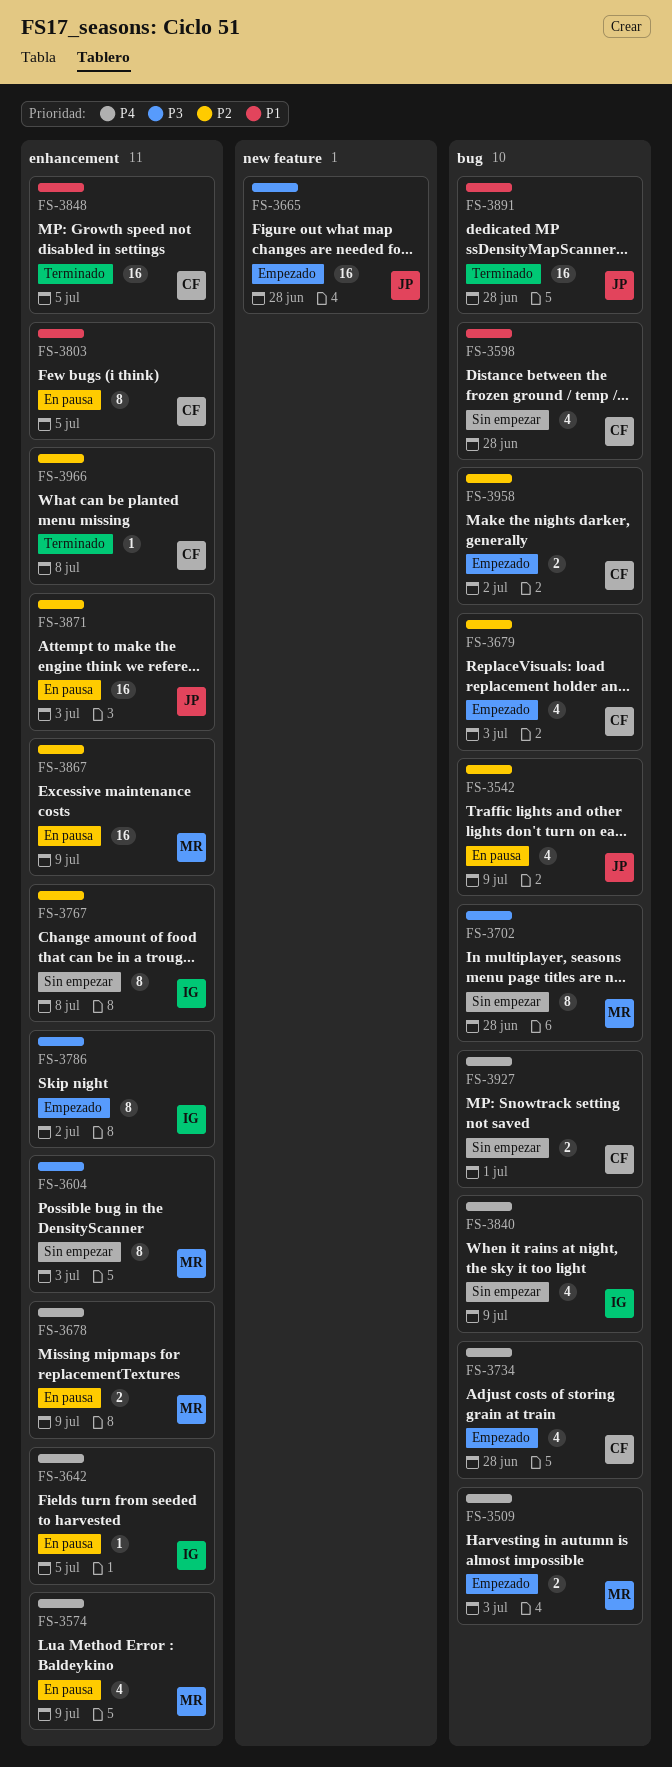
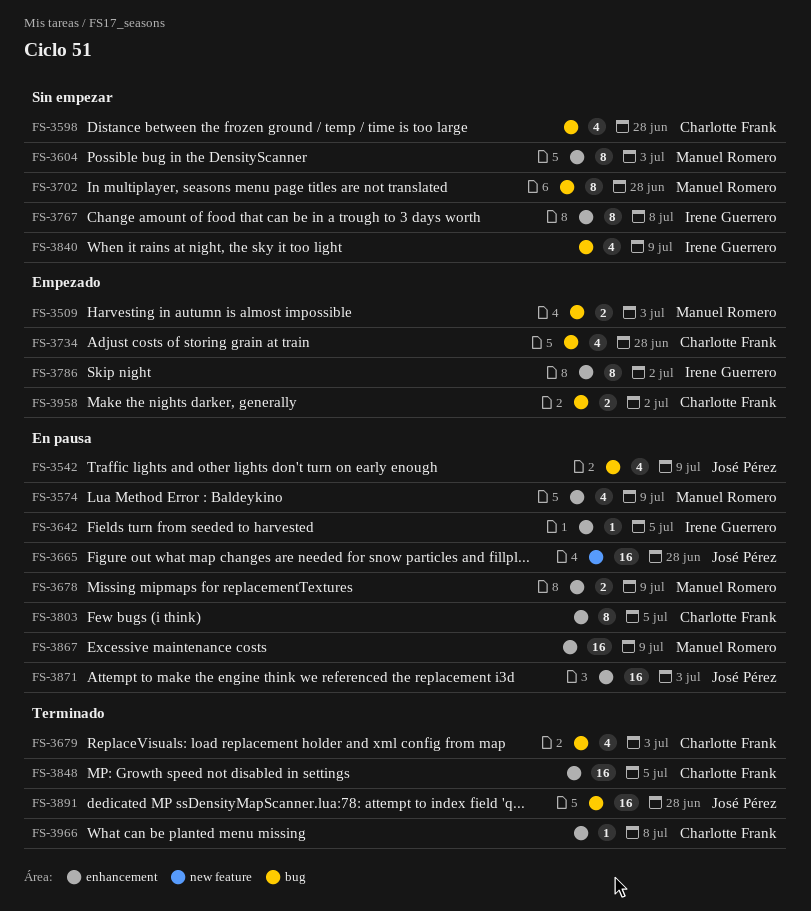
FS-3665, status: Empezado -> En pausa
FS-3679, status: Empezado -> Terminado
FS-3927: present -> none

